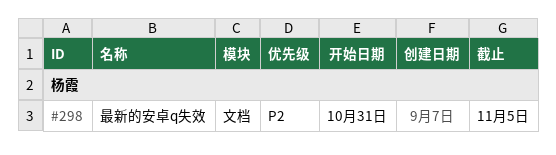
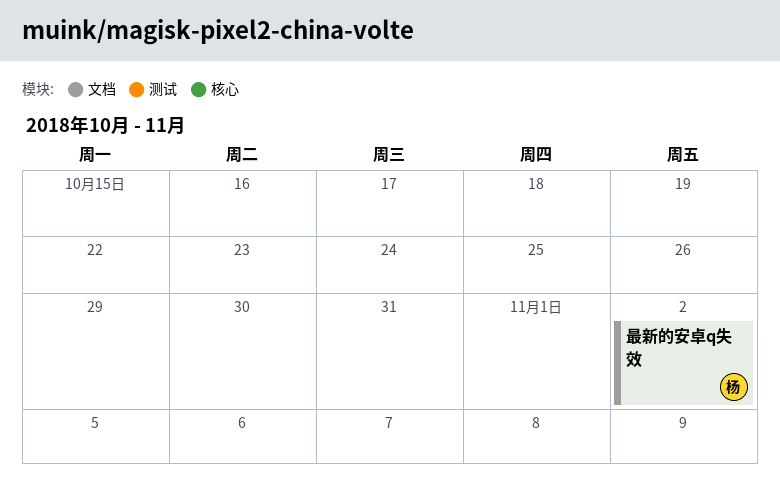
最新的安卓q失效, due: Nov 5 -> Nov 2

